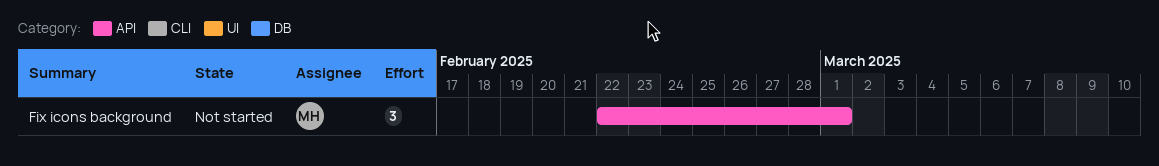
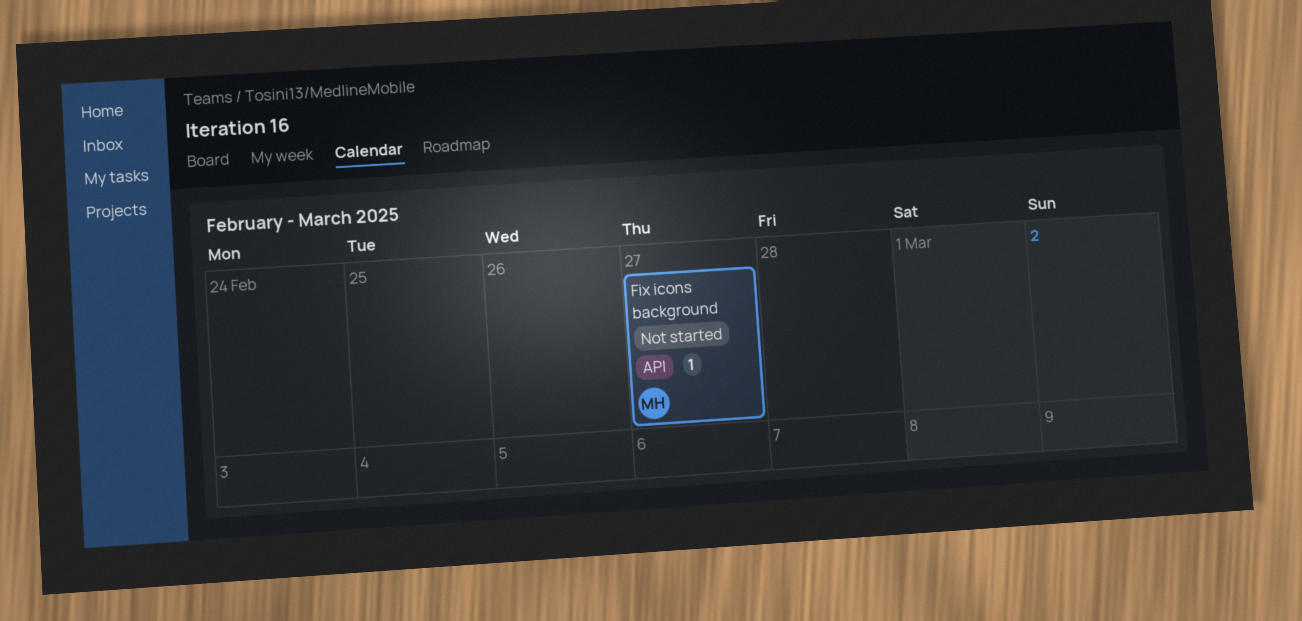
Fix icons background, estimate: 3 -> 1
Fix icons background, due: Mar 1 -> Feb 27

